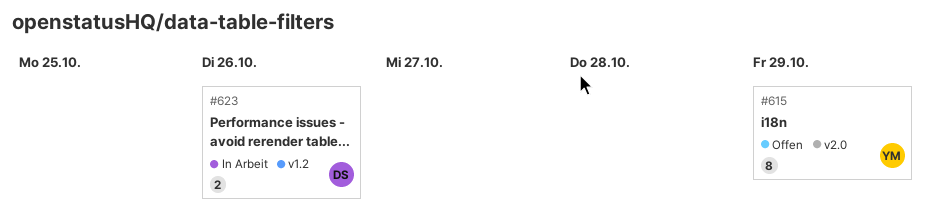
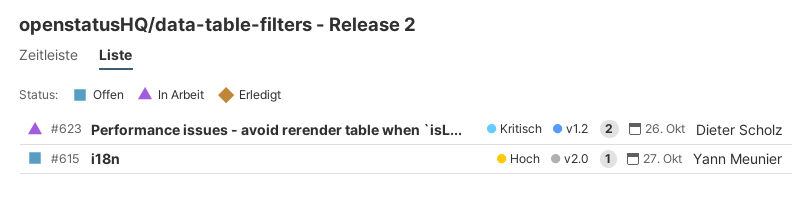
#615, estimate: 8 -> 1
#615, due: Oct 29 -> Oct 27

